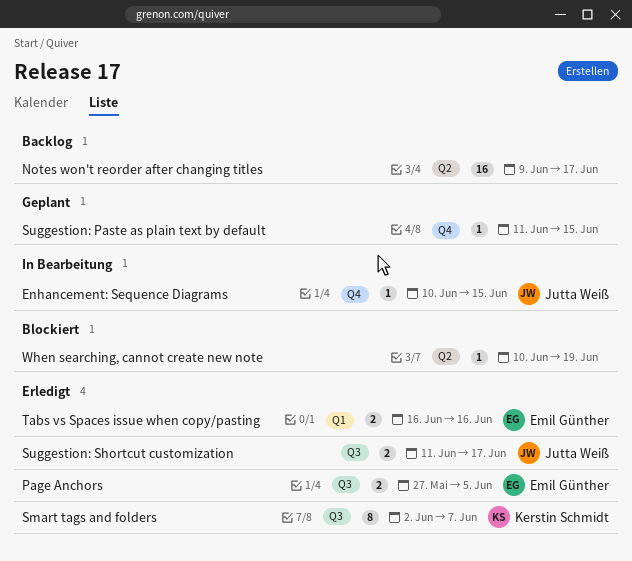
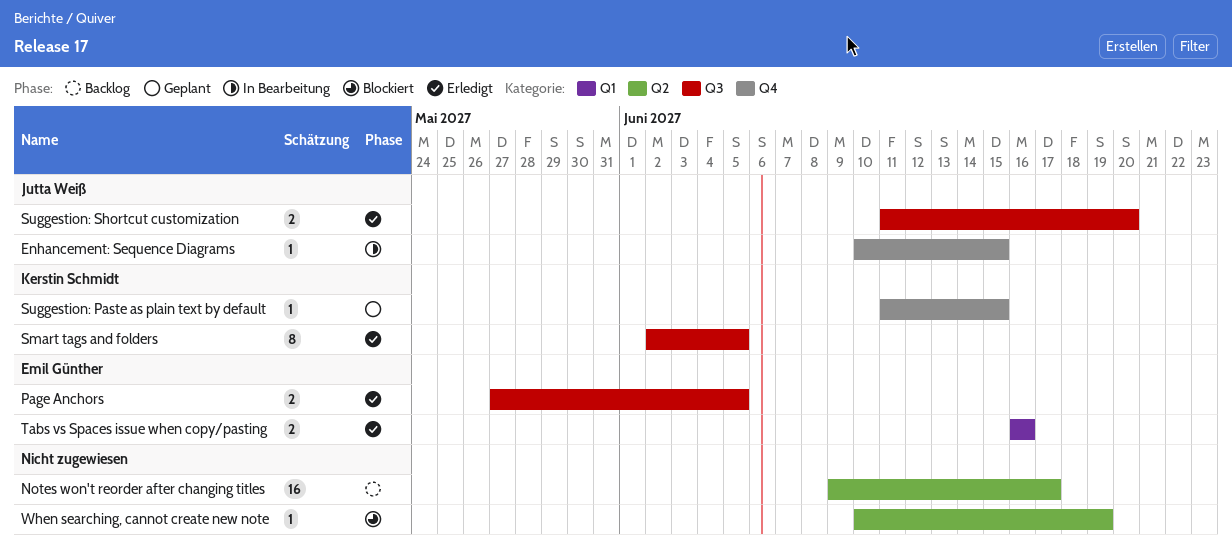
Smart tags and folders, due: Jun 7 -> Jun 5
Suggestion: Paste as plain text by default, owner: none -> Kerstin Schmidt
Suggestion: Shortcut customization, due: Jun 17 -> Jun 20

